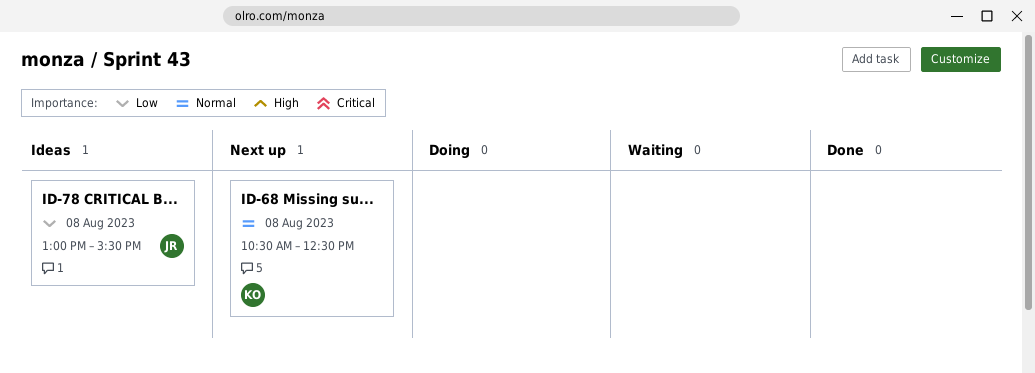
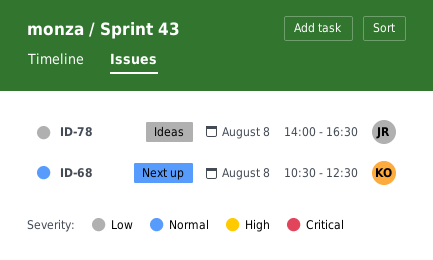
ID-78, begins: 13:00 -> 14:00
ID-78, ends: 15:30 -> 16:30

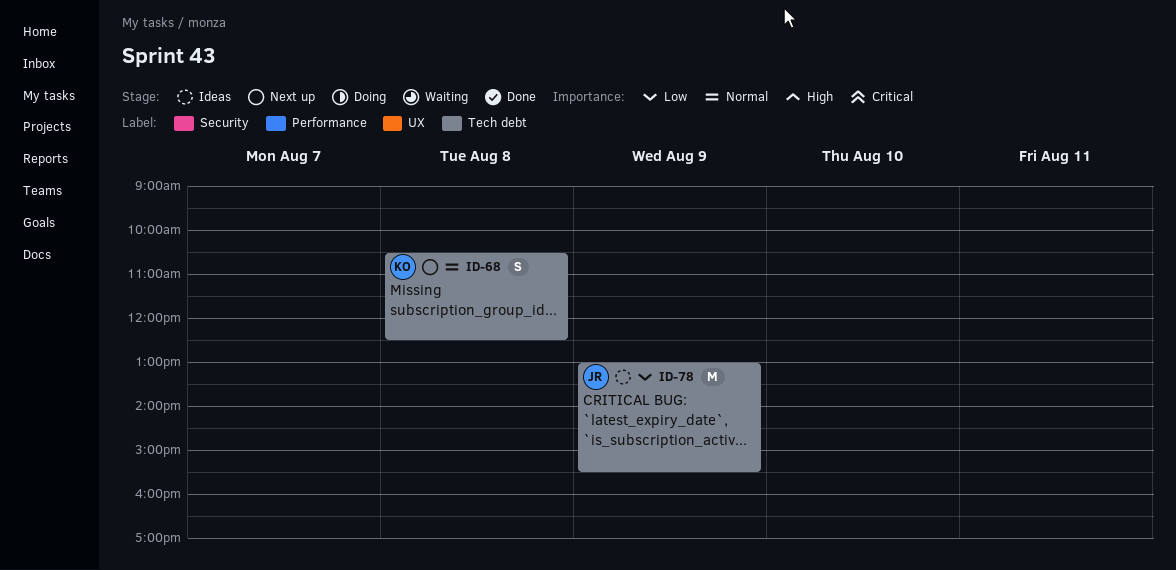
ID-78, day: Aug 8 -> Aug 9
ID-78, begins: 14:00 -> 13:00
ID-78, ends: 16:30 -> 15:30

